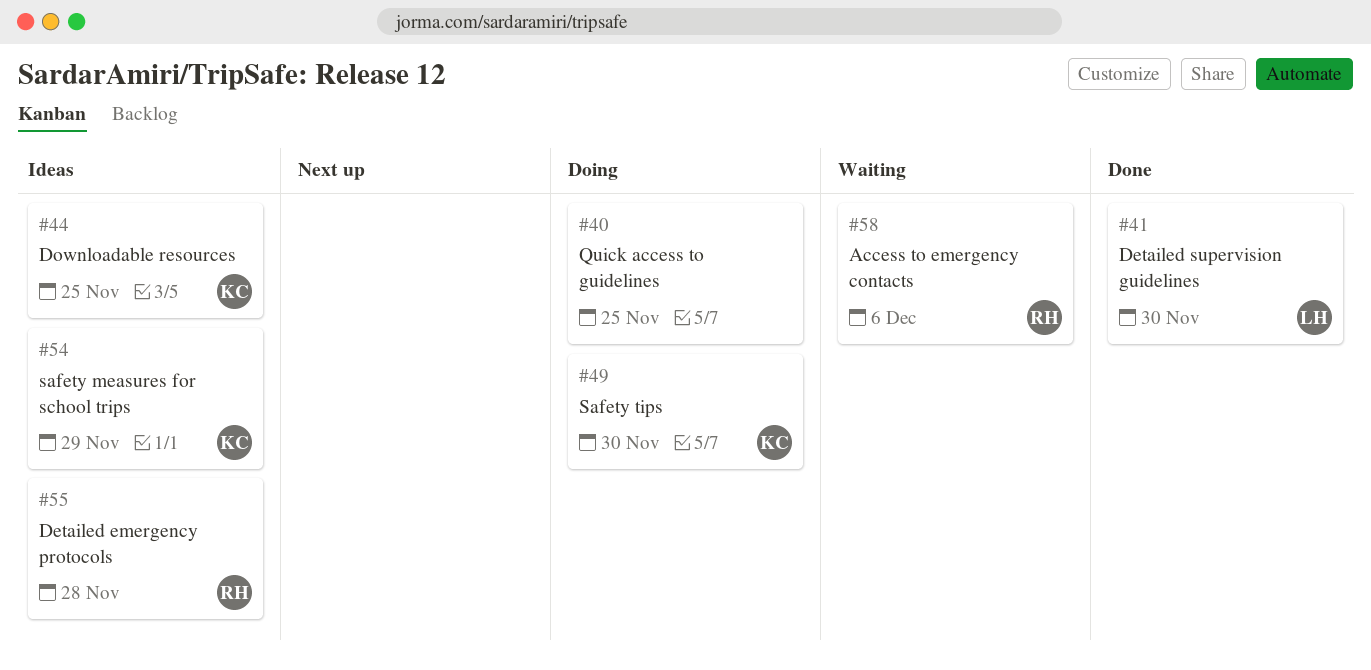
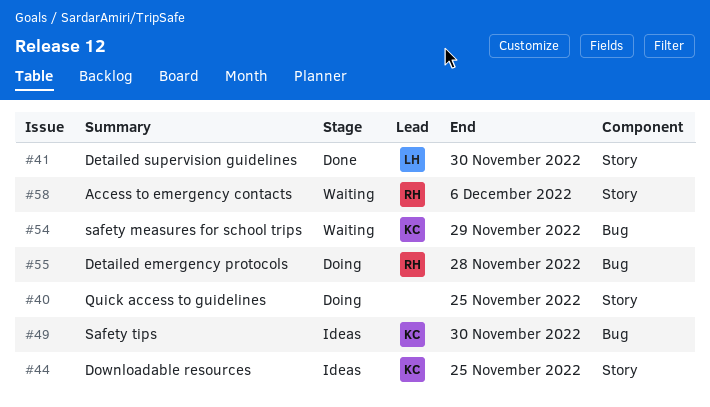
#49, status: Doing -> Ideas
#54, status: Ideas -> Waiting
#55, status: Ideas -> Doing

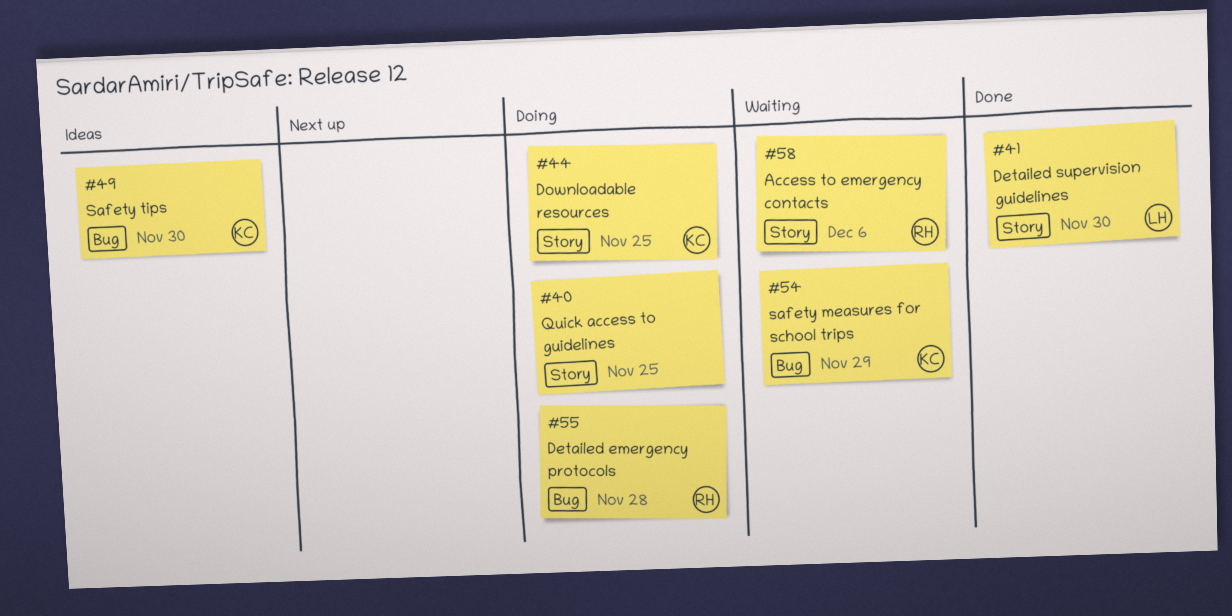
#44, status: Ideas -> Doing

